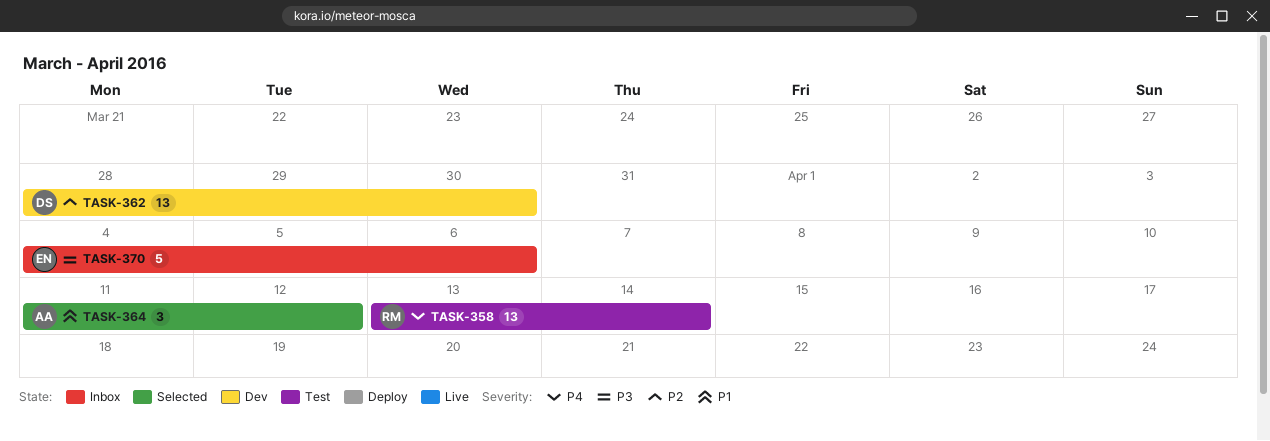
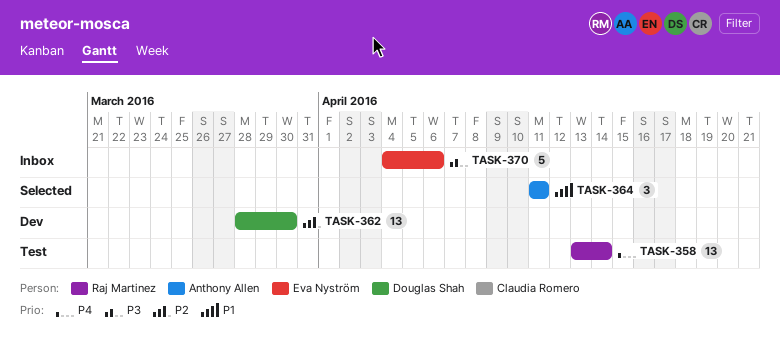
TASK-364, due: Apr 12 -> Apr 11

